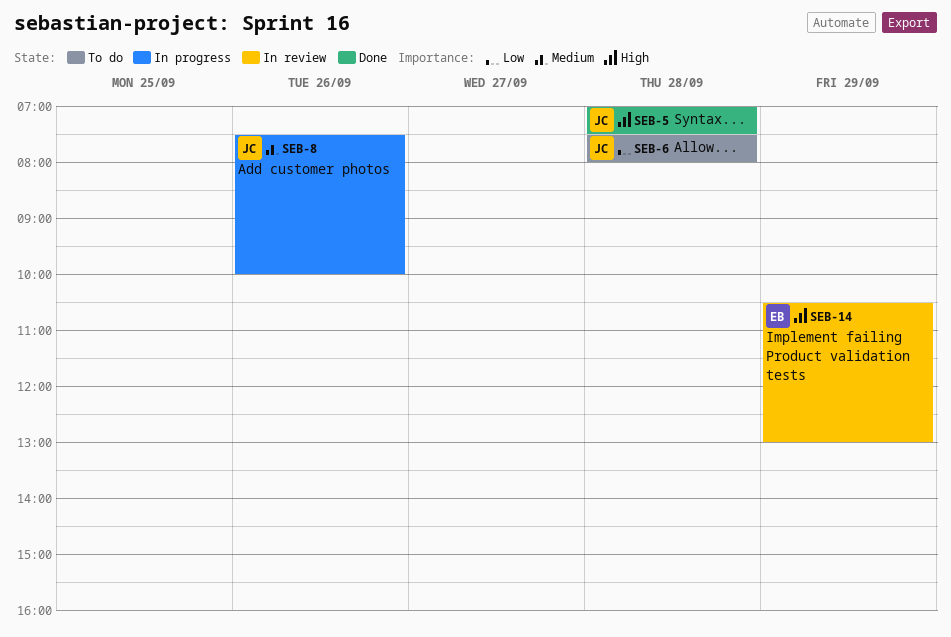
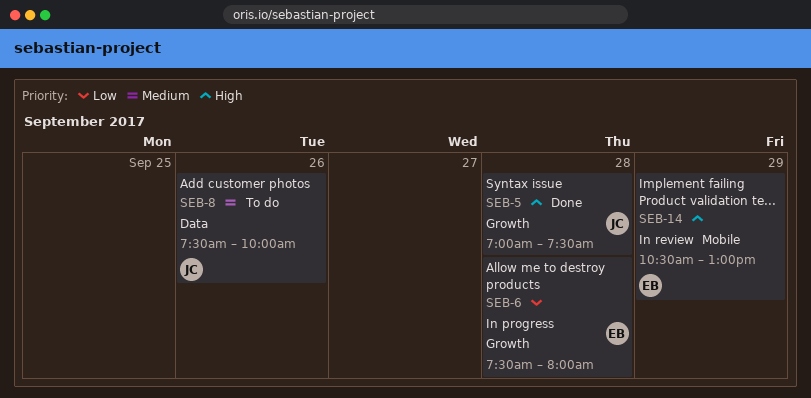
SEB-6, status: To do -> In progress
SEB-6, owner: JC -> EB
SEB-8, status: In progress -> To do

